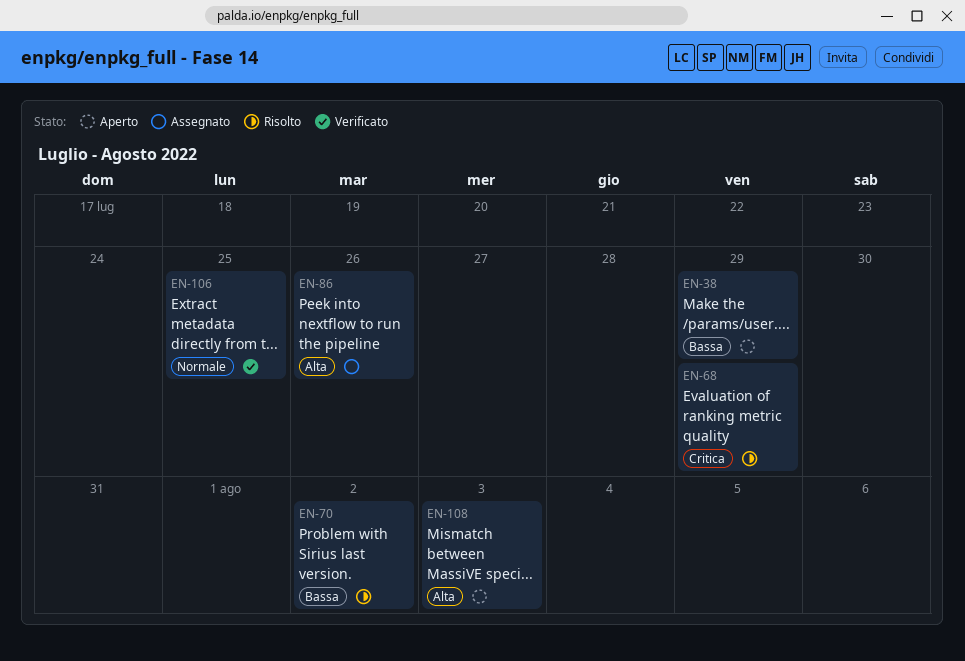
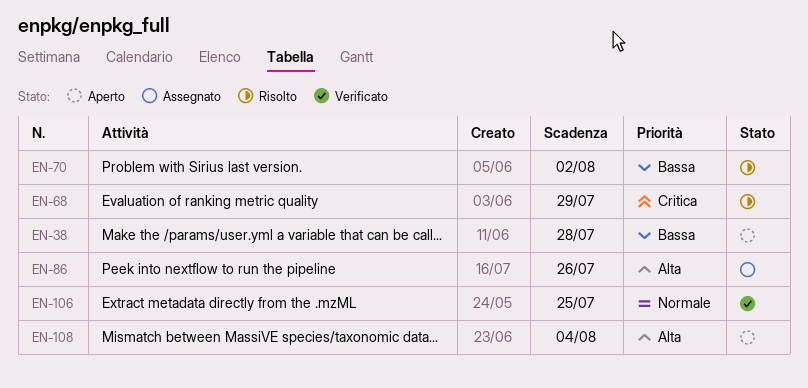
EN-38, due: Jul 29 -> Jul 28
EN-108, due: Aug 3 -> Aug 4

